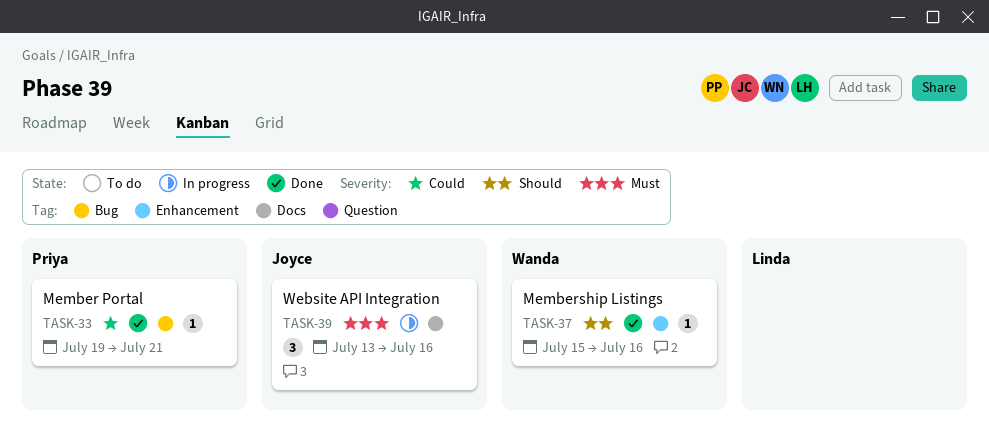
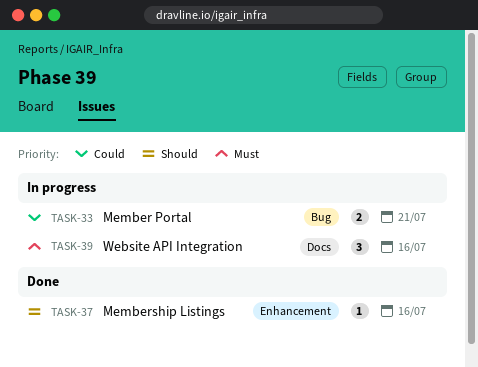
TASK-33, status: Done -> In progress
TASK-33, estimate: 1 -> 2

